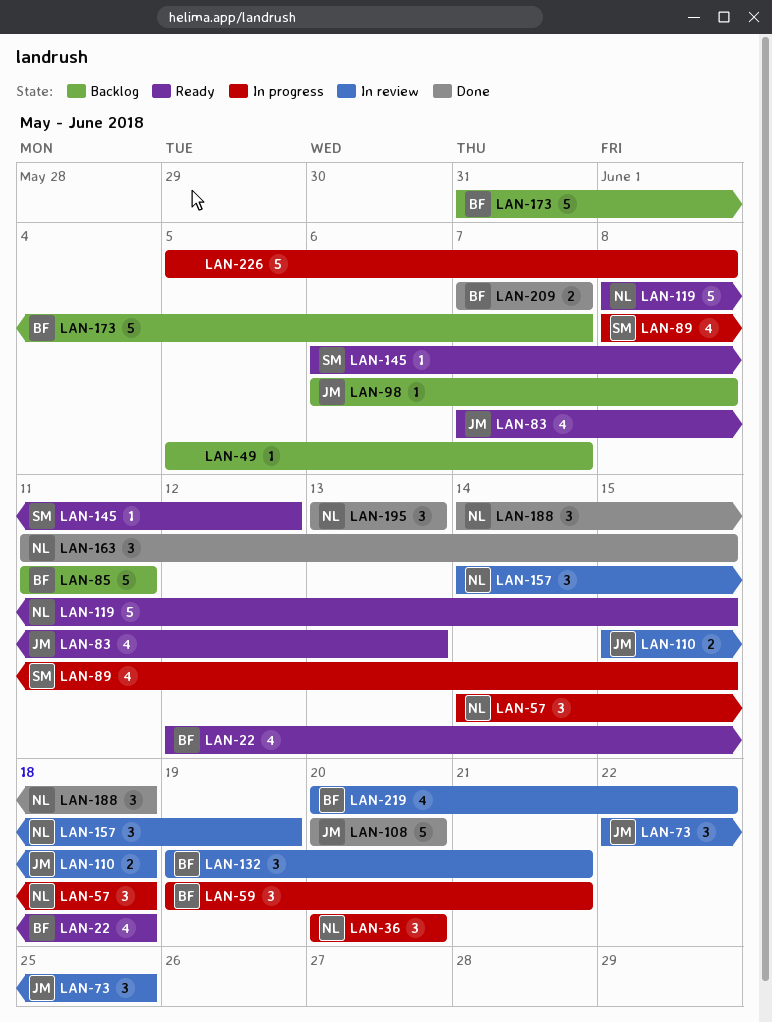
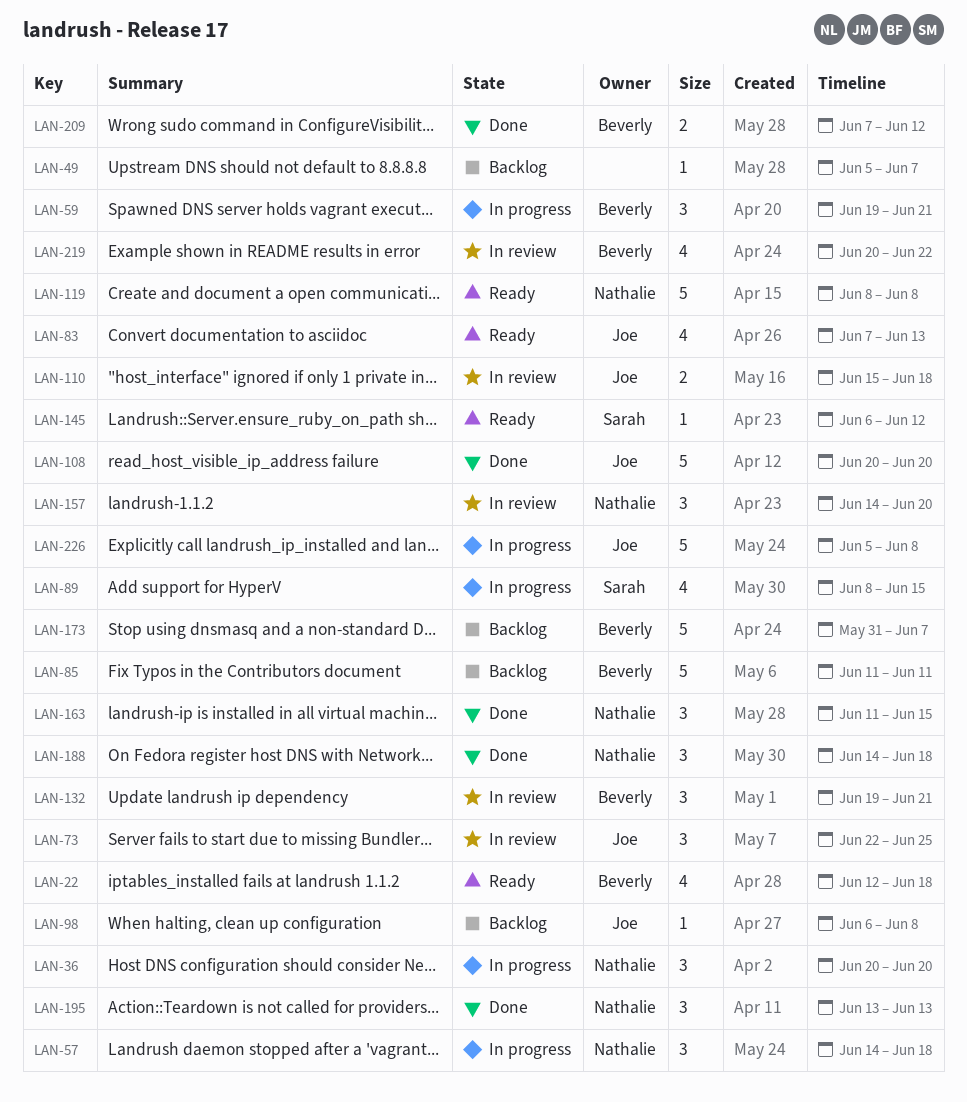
LAN-119, due: Jun 15 -> Jun 8
LAN-157, due: Jun 19 -> Jun 20
LAN-209, due: Jun 7 -> Jun 12
LAN-226, owner: none -> Joe

